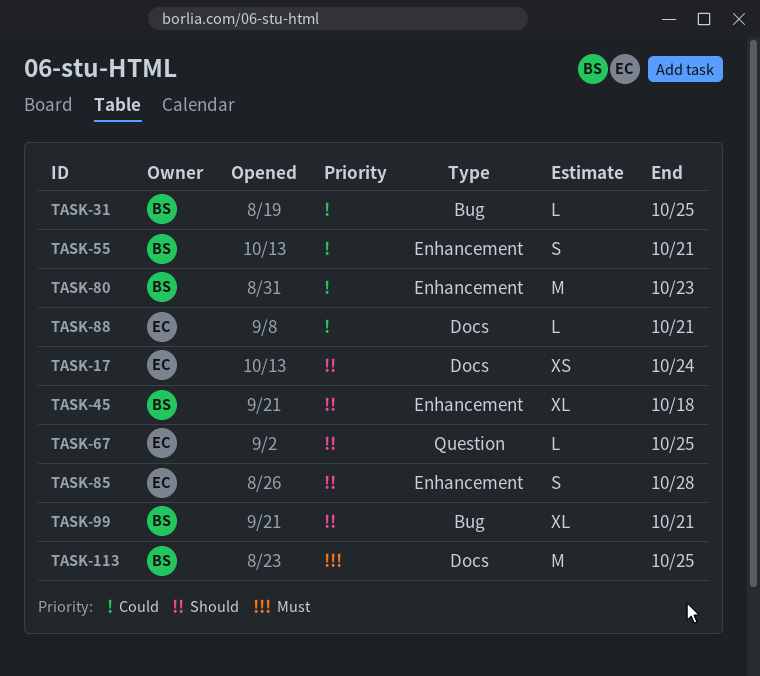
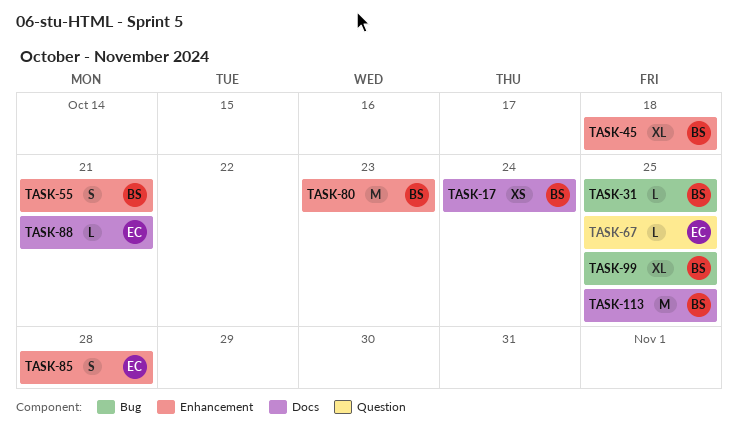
TASK-17, owner: EC -> BS
TASK-99, due: Oct 21 -> Oct 25

